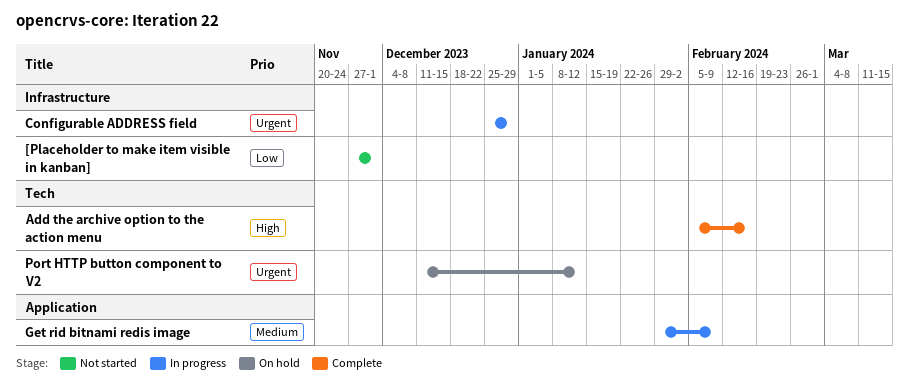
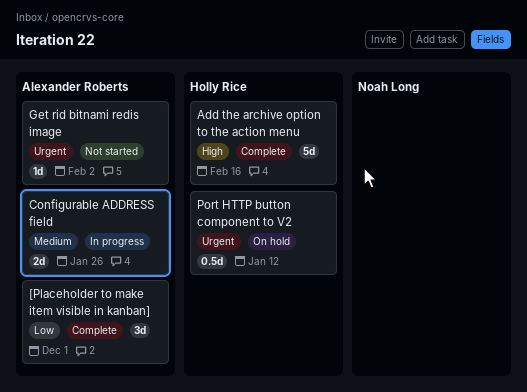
[Placeholder to make item visible in kanban], status: Not started -> Complete
Configurable ADDRESS field, priority: Urgent -> Medium
Configurable ADDRESS field, due: Dec 29 -> Jan 26
Get rid bitnami redis image, status: In progress -> Not started
Get rid bitnami redis image, priority: Medium -> Urgent
Get rid bitnami redis image, due: Feb 9 -> Feb 2

